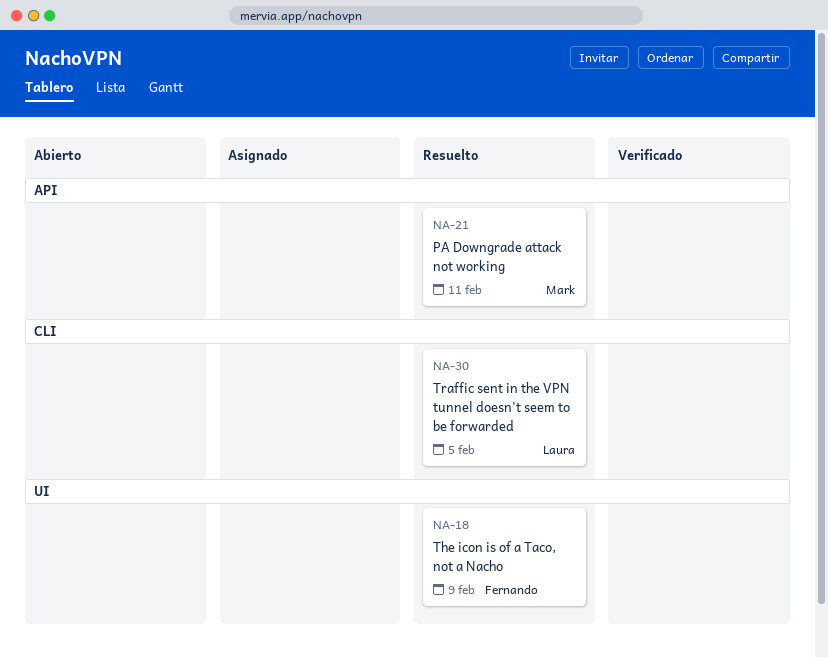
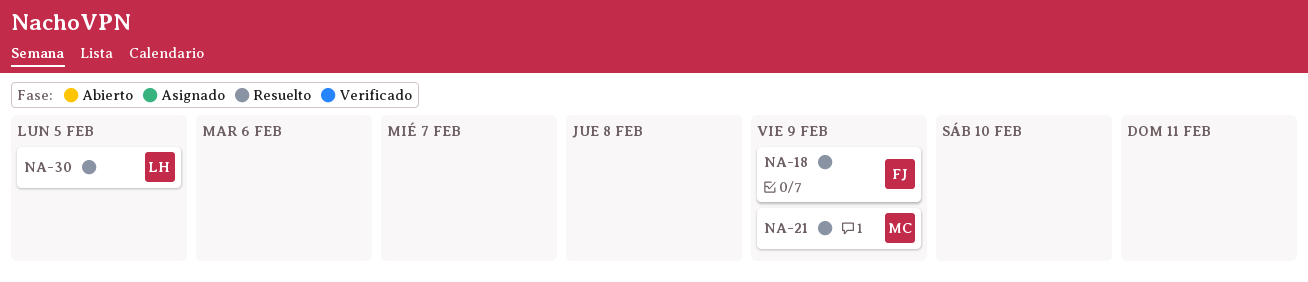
NA-21, due: Feb 11 -> Feb 9

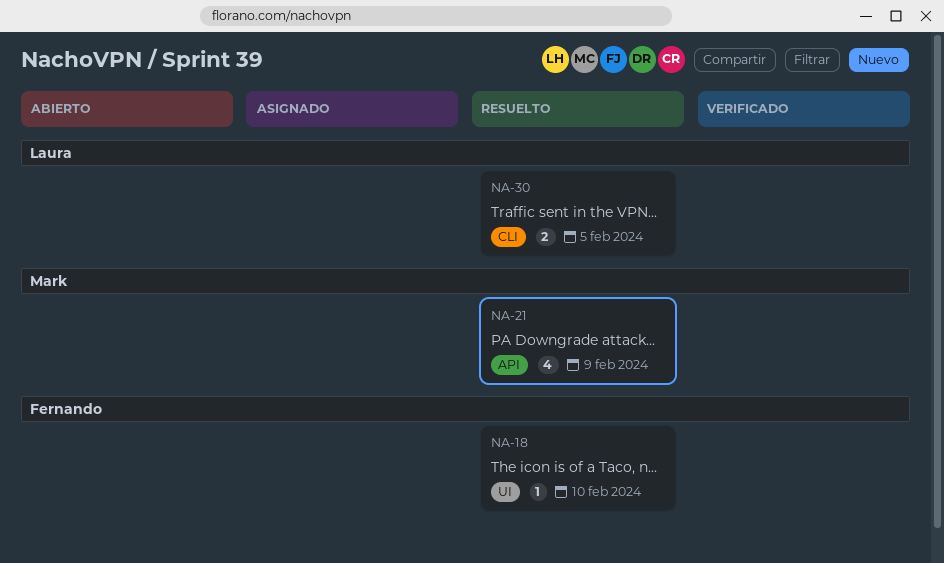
NA-18, due: Feb 9 -> Feb 10

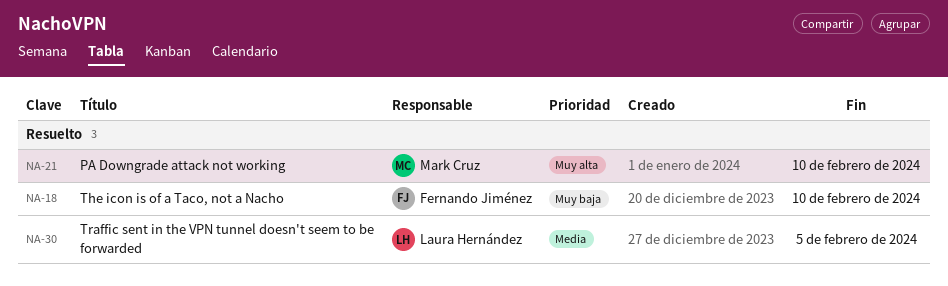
NA-21, due: Feb 9 -> Feb 10

